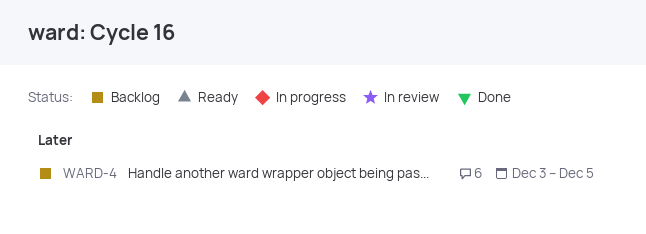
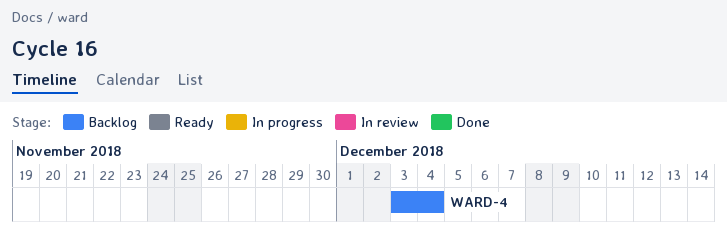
WARD-4, due: Dec 5 -> Dec 4

